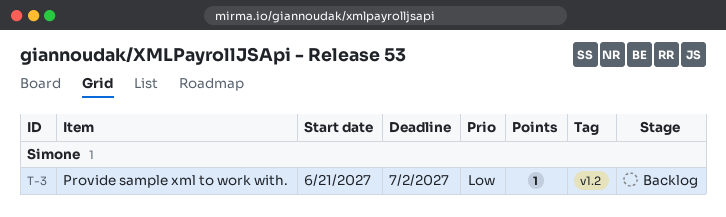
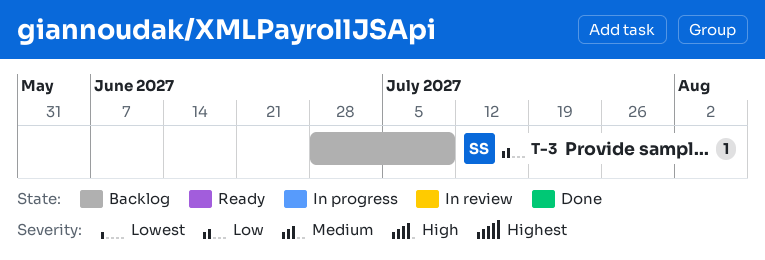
T-3, start: Jun 21 -> Jun 28
T-3, due: Jul 2 -> Jul 9

